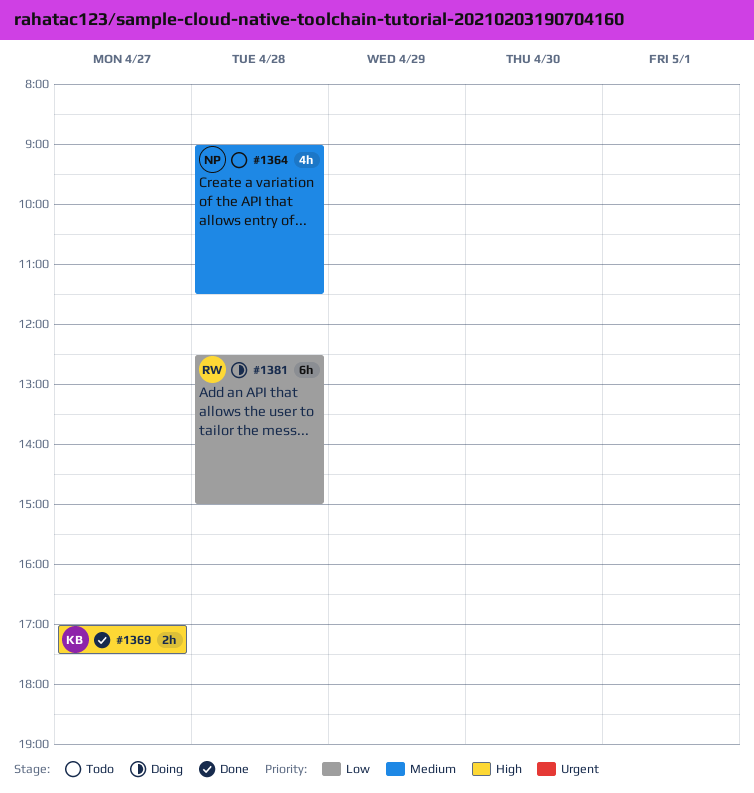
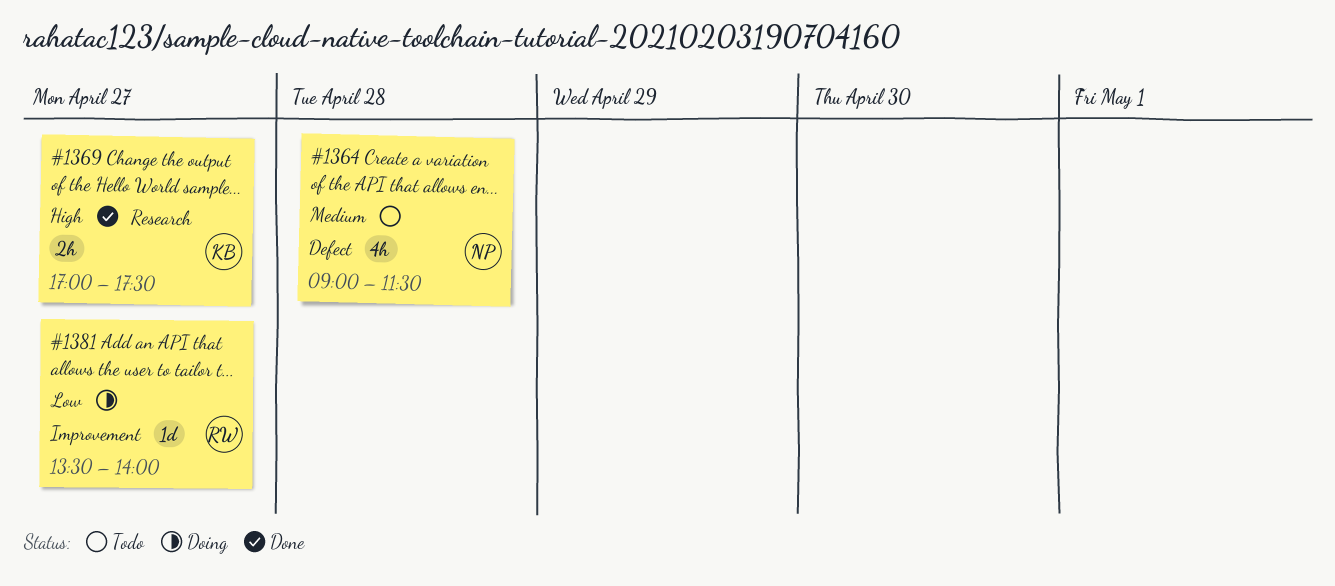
#1381, estimate: 6h -> 1d
#1381, day: Apr 28 -> Apr 27
#1381, begins: 12:30 -> 13:30
#1381, ends: 15:00 -> 14:00

